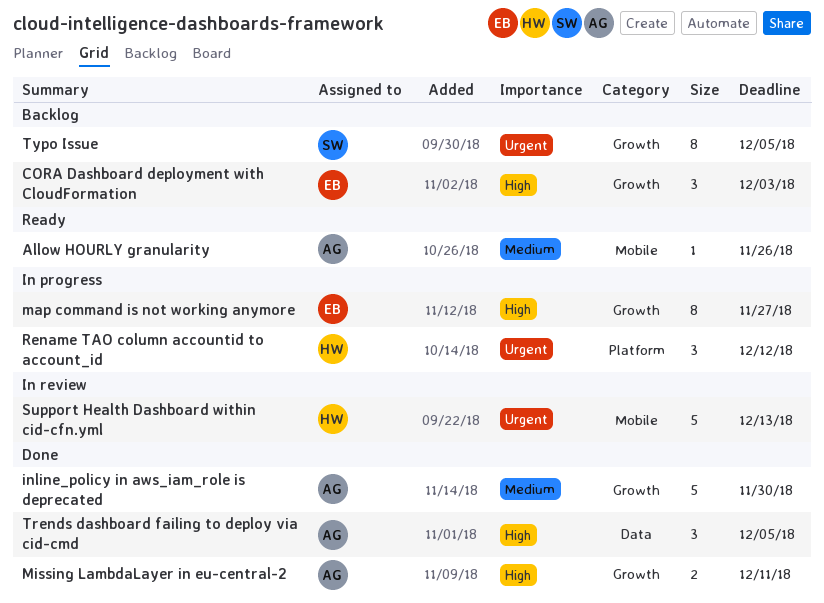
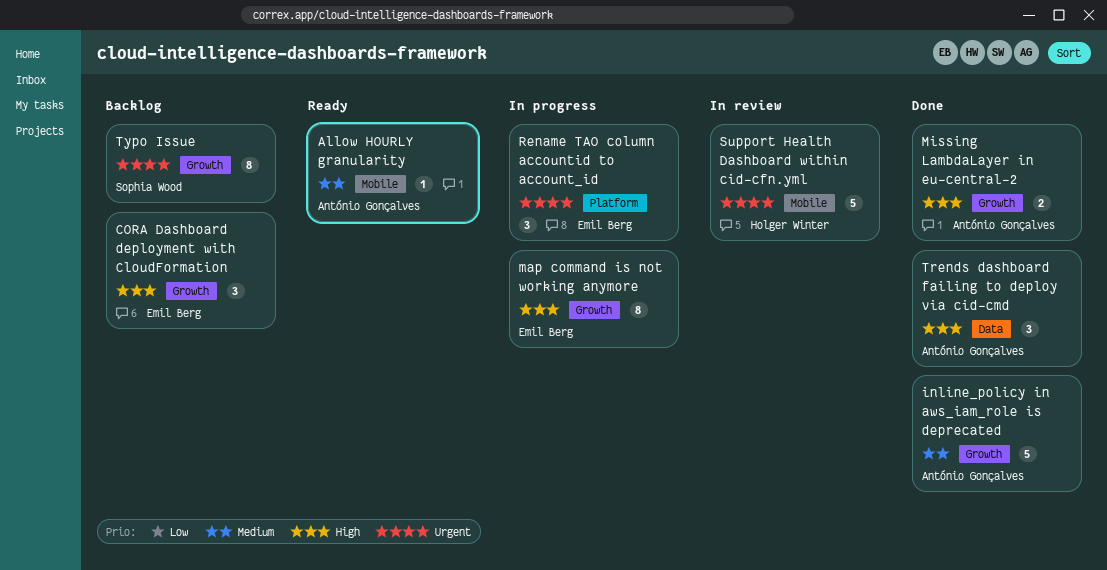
Rename TAO column accountid to account_id, owner: Holger Winter -> Emil Berg

